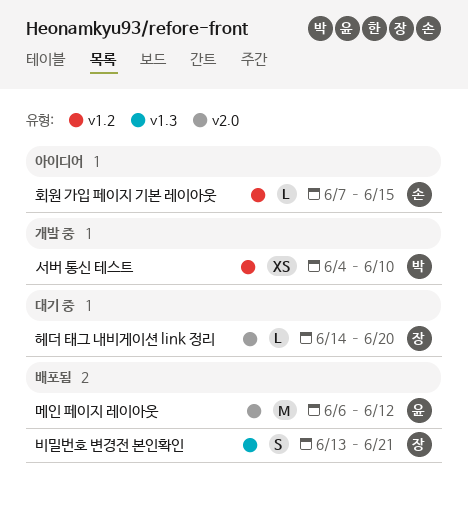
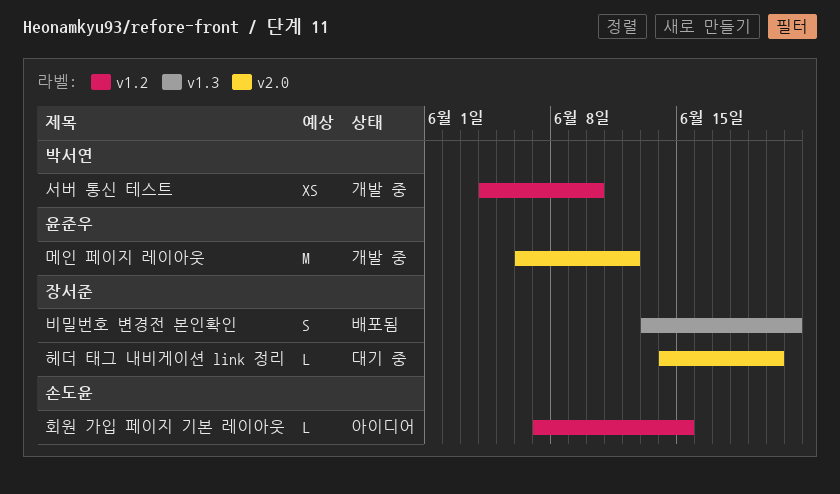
메인 페이지 레이아웃, status: 배포됨 -> 개발 중

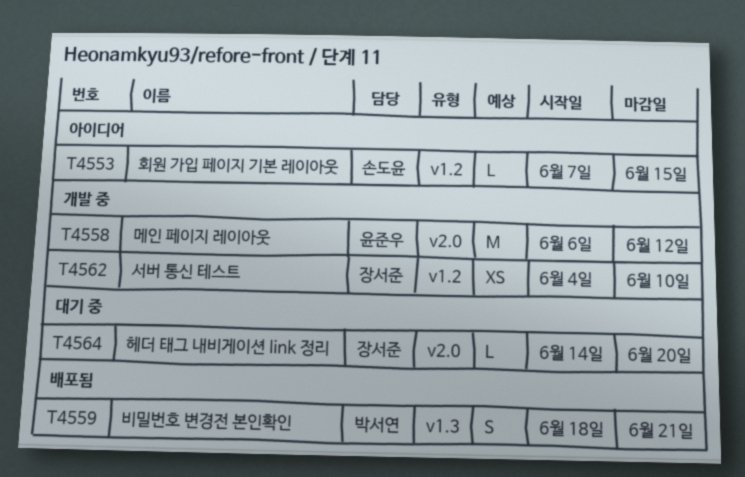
비밀번호 변경전 본인확인, owner: 장서준 -> 박서연
비밀번호 변경전 본인확인, start: Jun 13 -> Jun 18
서버 통신 테스트, owner: 박서연 -> 장서준

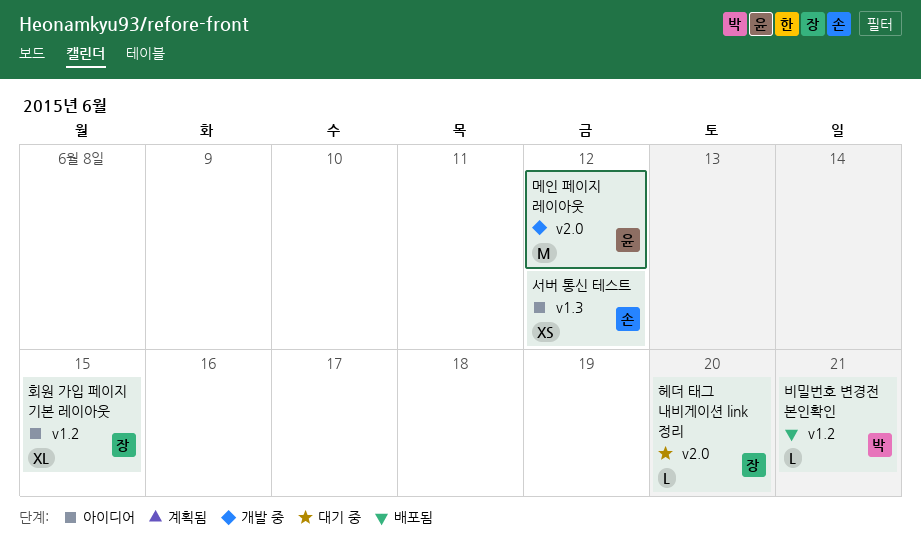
비밀번호 변경전 본인확인, label: v1.3 -> v1.2
비밀번호 변경전 본인확인, estimate: S -> L
서버 통신 테스트, status: 개발 중 -> 아이디어
서버 통신 테스트, owner: 장서준 -> 손도윤
서버 통신 테스트, label: v1.2 -> v1.3
서버 통신 테스트, due: Jun 10 -> Jun 12
회원 가입 페이지 기본 레이아웃, owner: 손도윤 -> 장서준
회원 가입 페이지 기본 레이아웃, estimate: L -> XL

